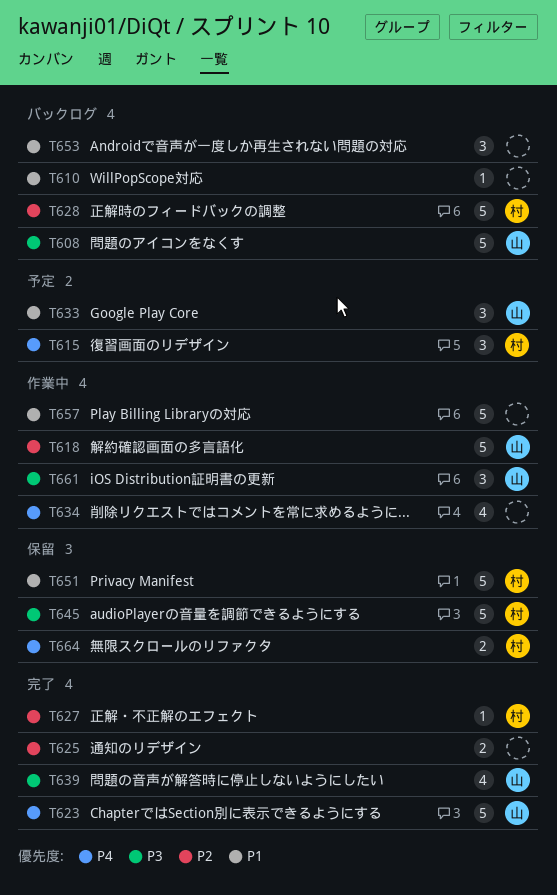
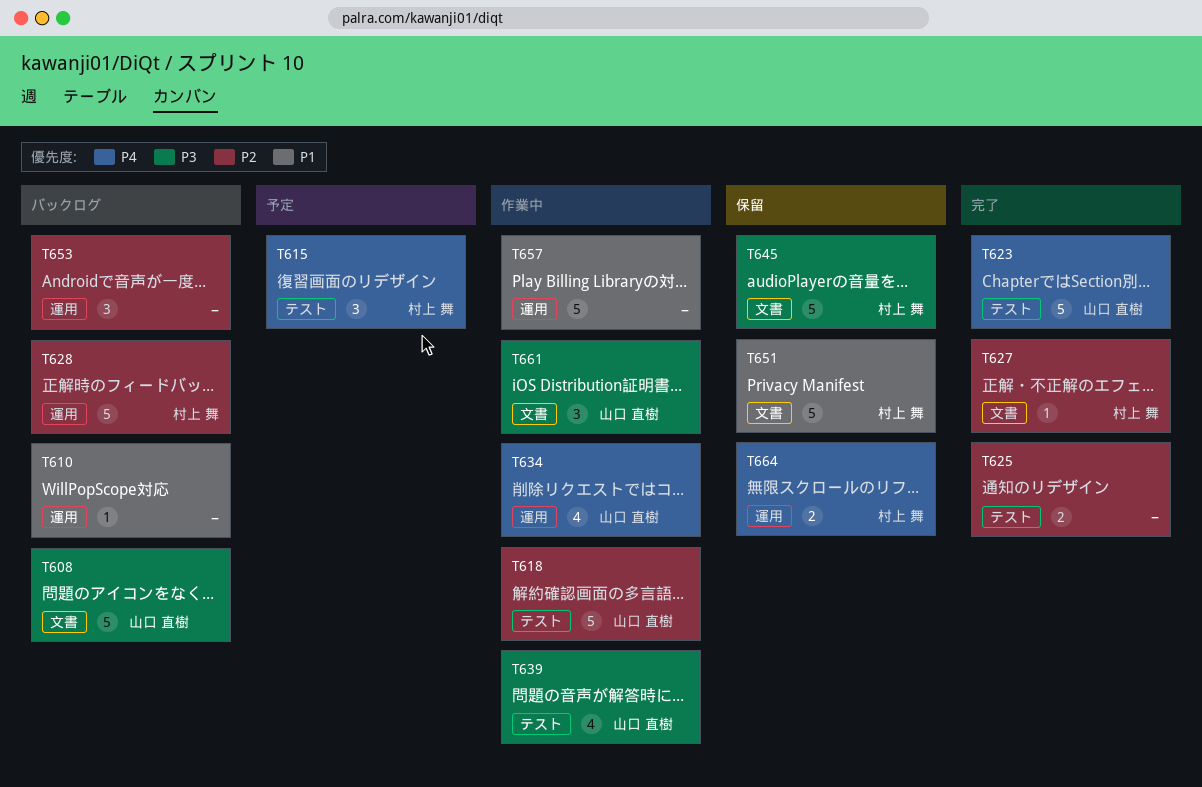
T633: present -> none
T634, owner: none -> 山口 直樹
T639, status: 完了 -> 作業中
T653, priority: P1 -> P2

